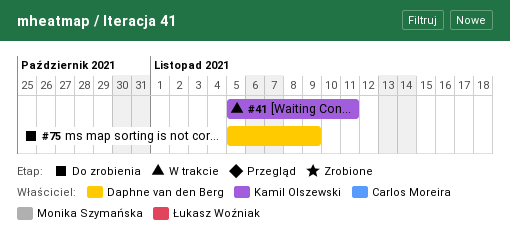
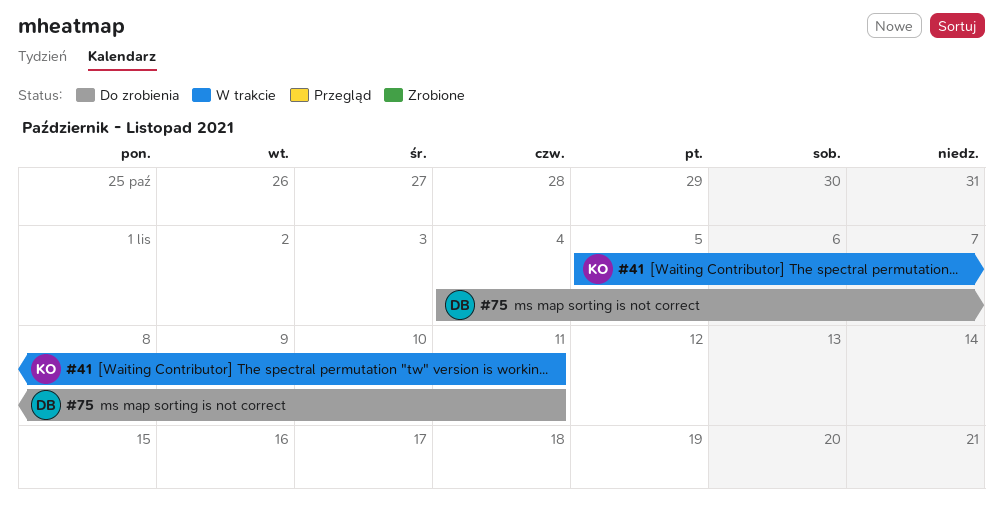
#75, start: Nov 5 -> Nov 4
#75, due: Nov 9 -> Nov 11

